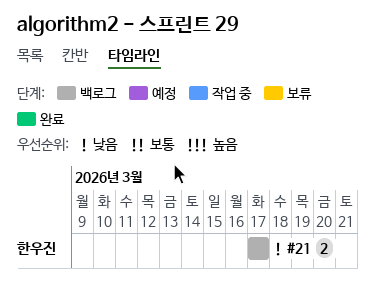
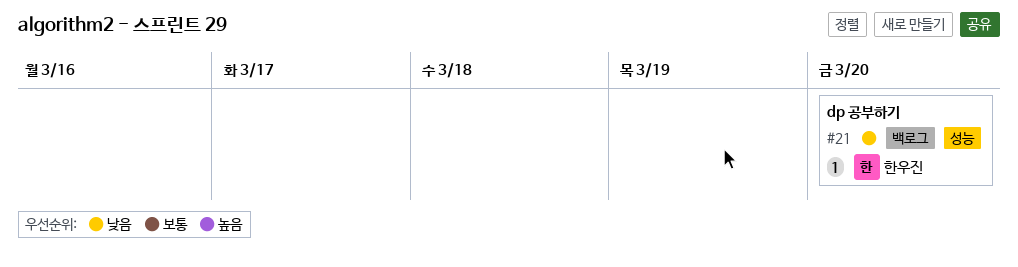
#21, estimate: 2 -> 1
#21, due: Mar 17 -> Mar 20

